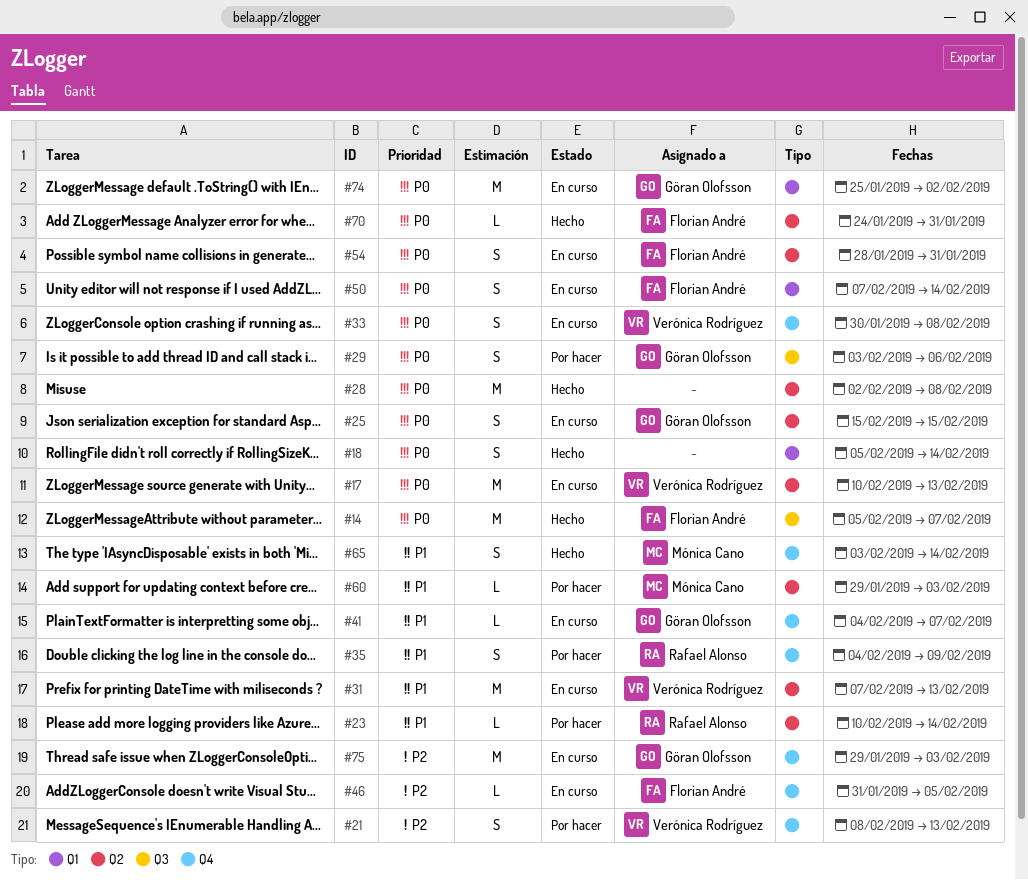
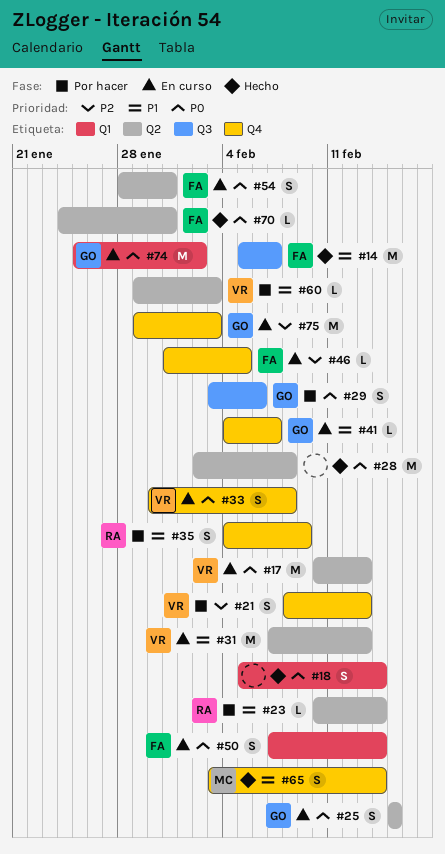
#14, priority: P0 -> P1
#60, owner: Mónica Cano -> Verónica Rodríguez

